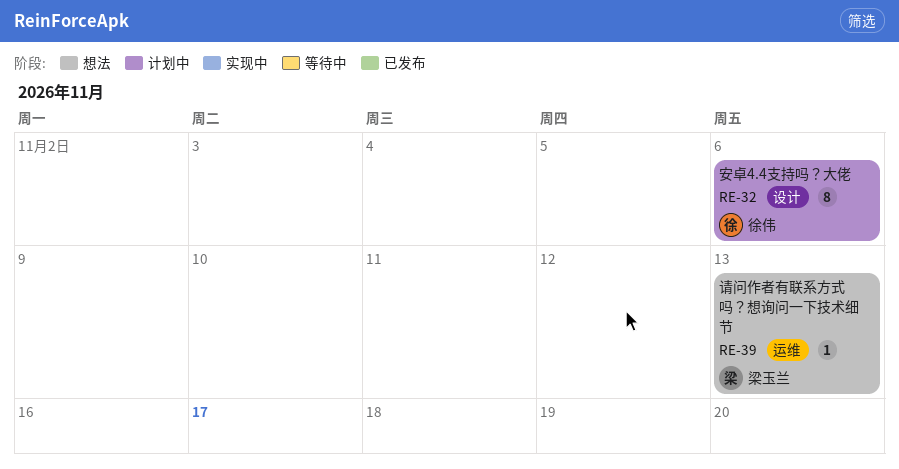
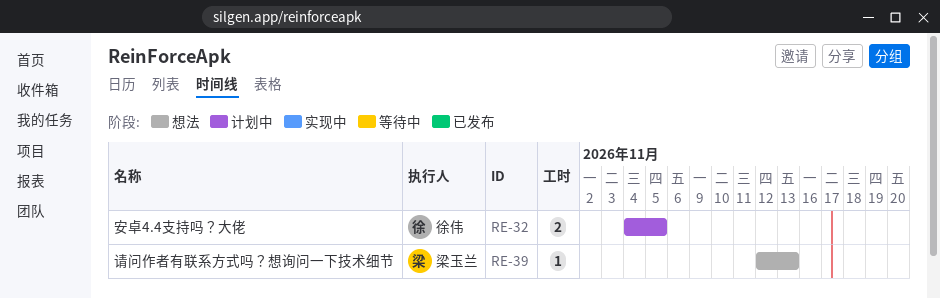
RE-32, estimate: 8 -> 2
RE-32, due: Nov 6 -> Nov 5

